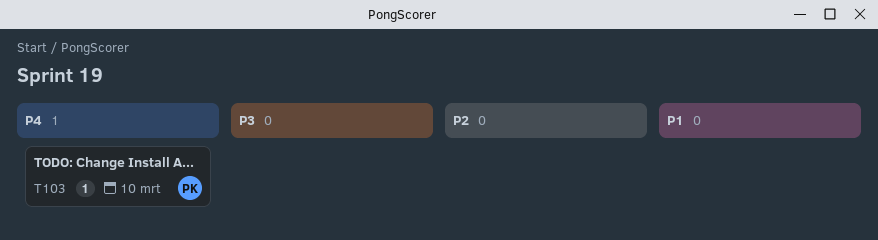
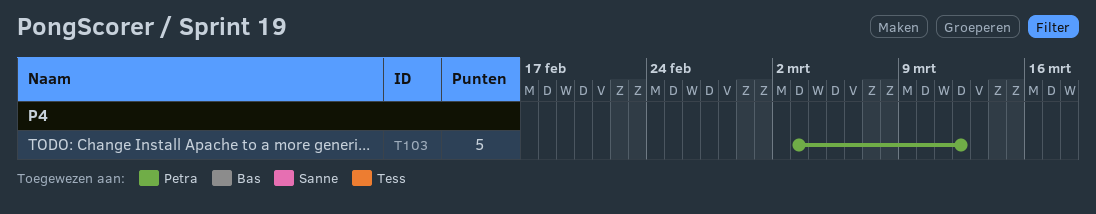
T103, estimate: 1 -> 5
T103, due: Mar 10 -> Mar 12

